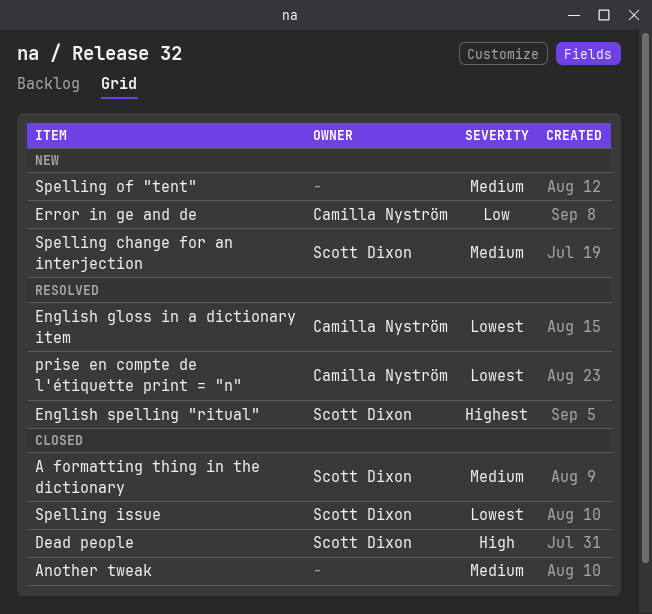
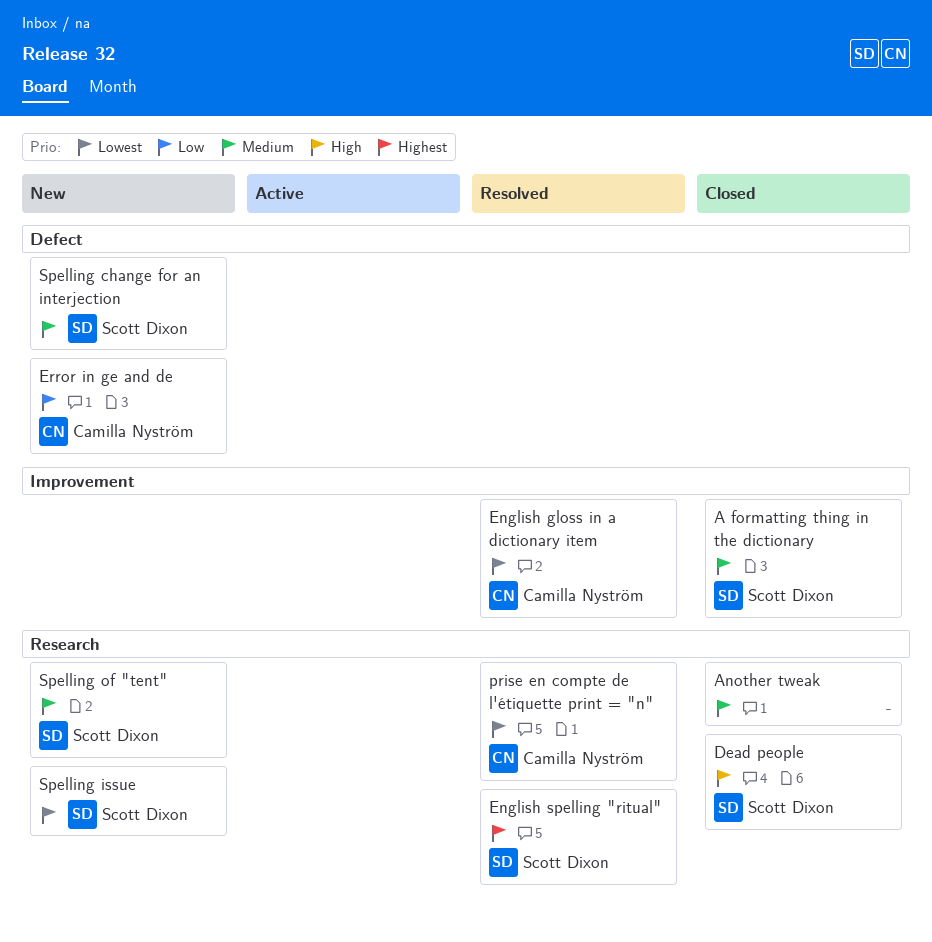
Spelling issue, status: Closed -> New
Spelling of "tent", owner: none -> Scott Dixon

